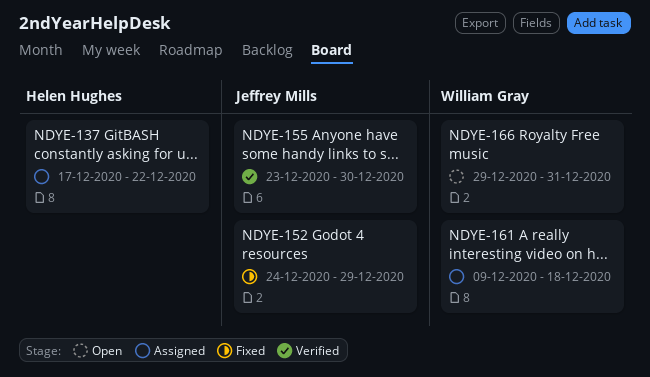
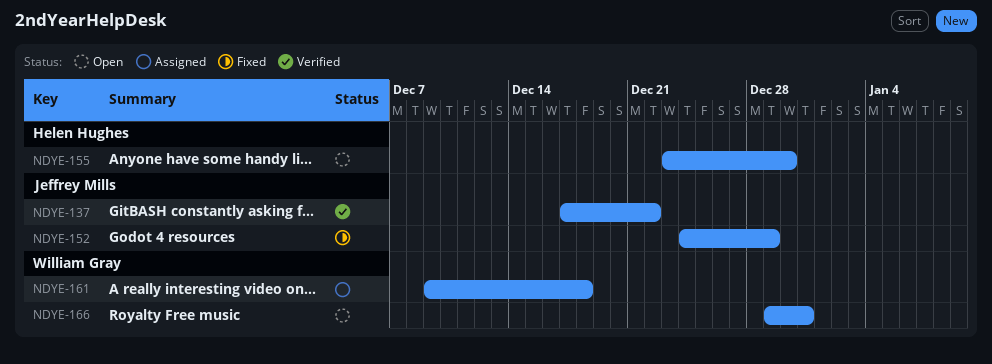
NDYE-137, status: Assigned -> Verified
NDYE-137, owner: Helen Hughes -> Jeffrey Mills
NDYE-155, status: Verified -> Open
NDYE-155, owner: Jeffrey Mills -> Helen Hughes

